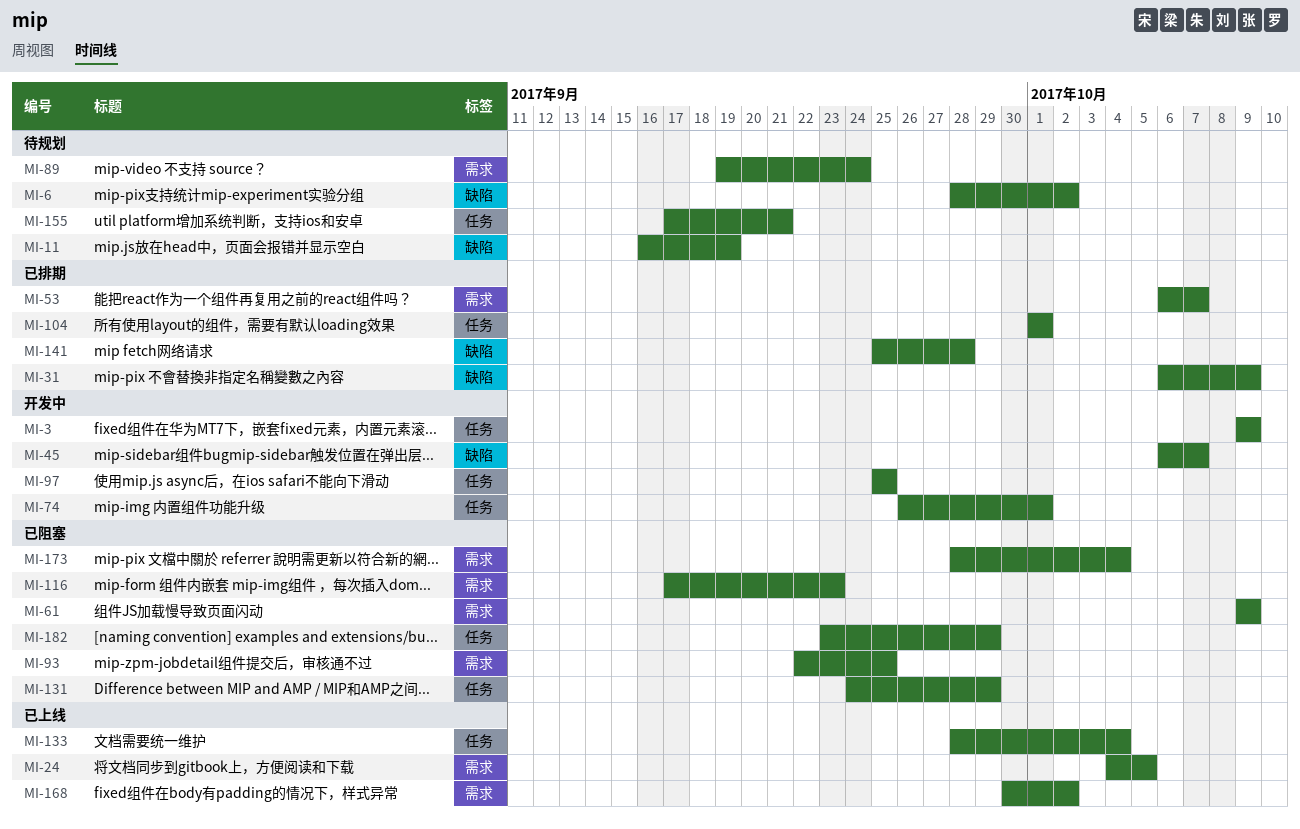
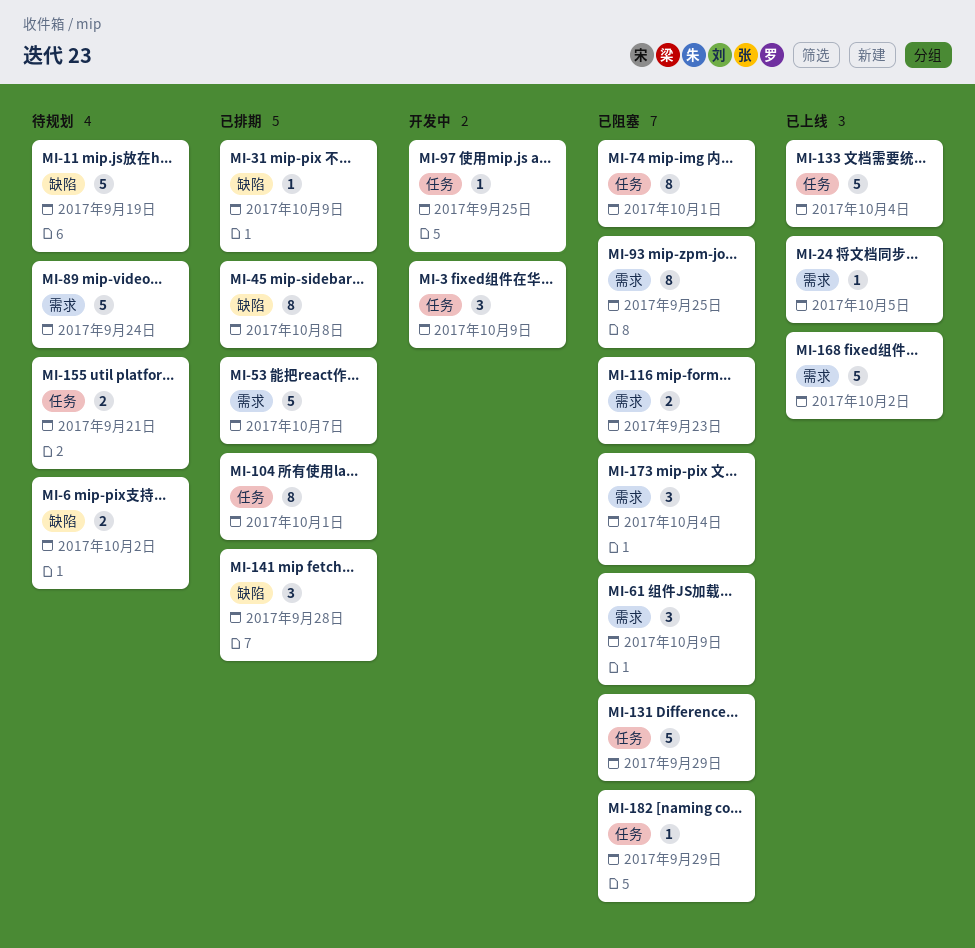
MI-45, status: 开发中 -> 已排期
MI-45, due: Oct 7 -> Oct 8
MI-74, status: 开发中 -> 已阻塞

